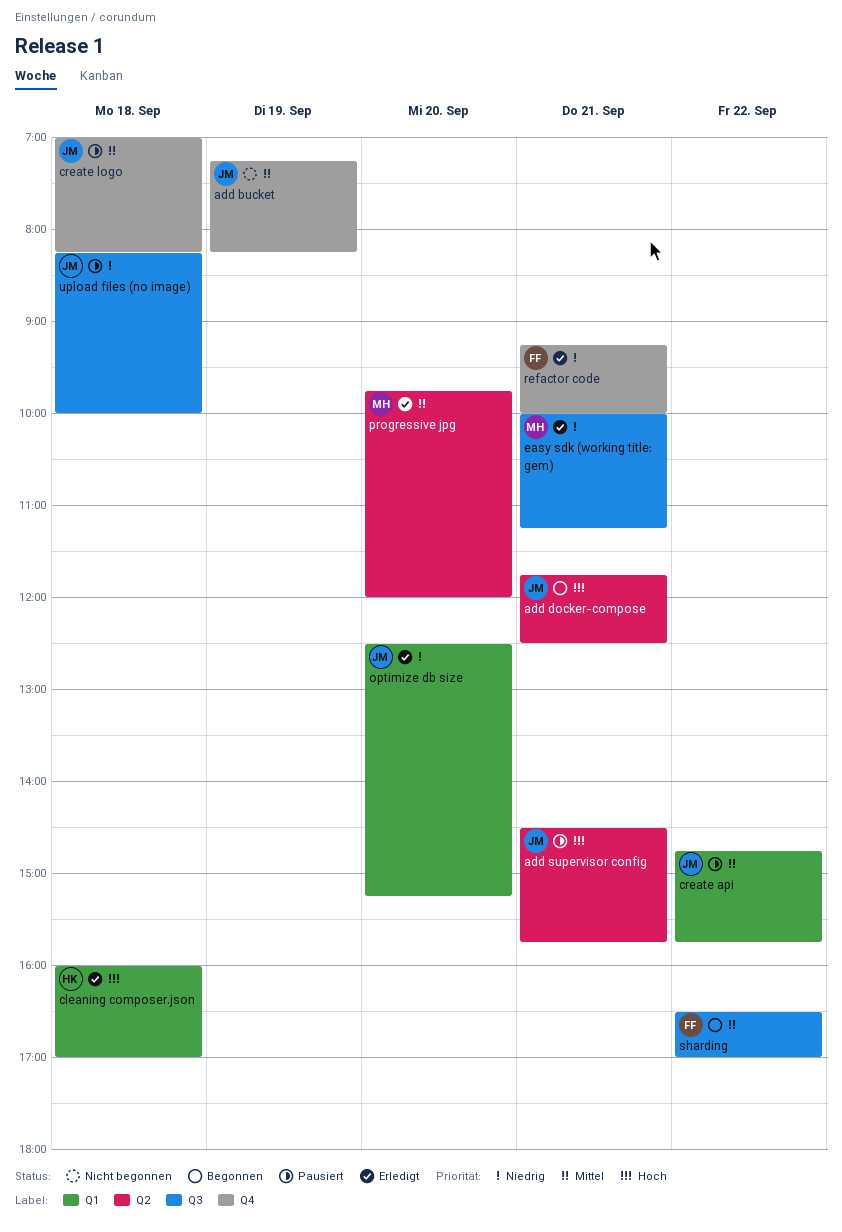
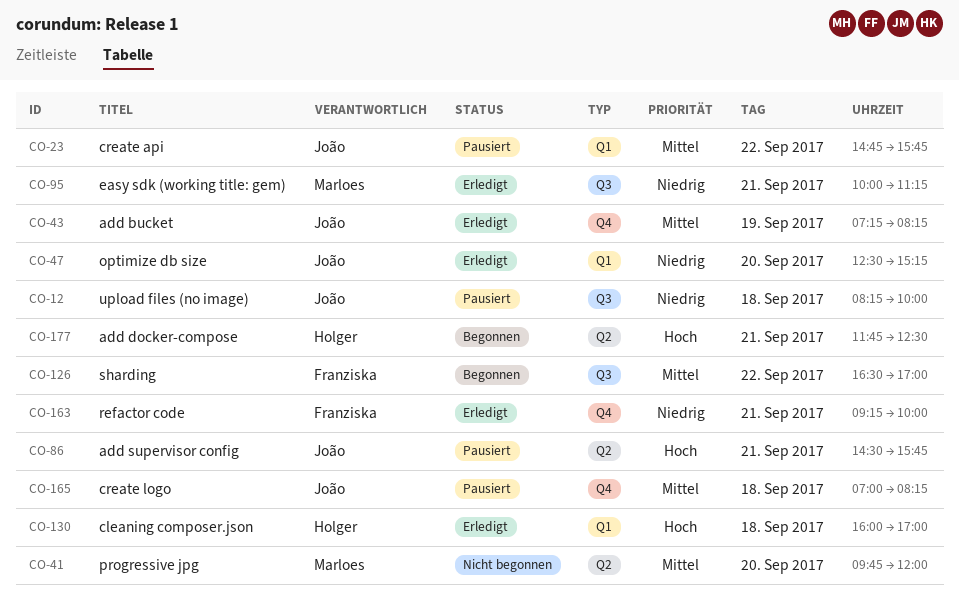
add bucket, status: Nicht begonnen -> Erledigt
add docker-compose, owner: João -> Holger
progressive jpg, status: Erledigt -> Nicht begonnen

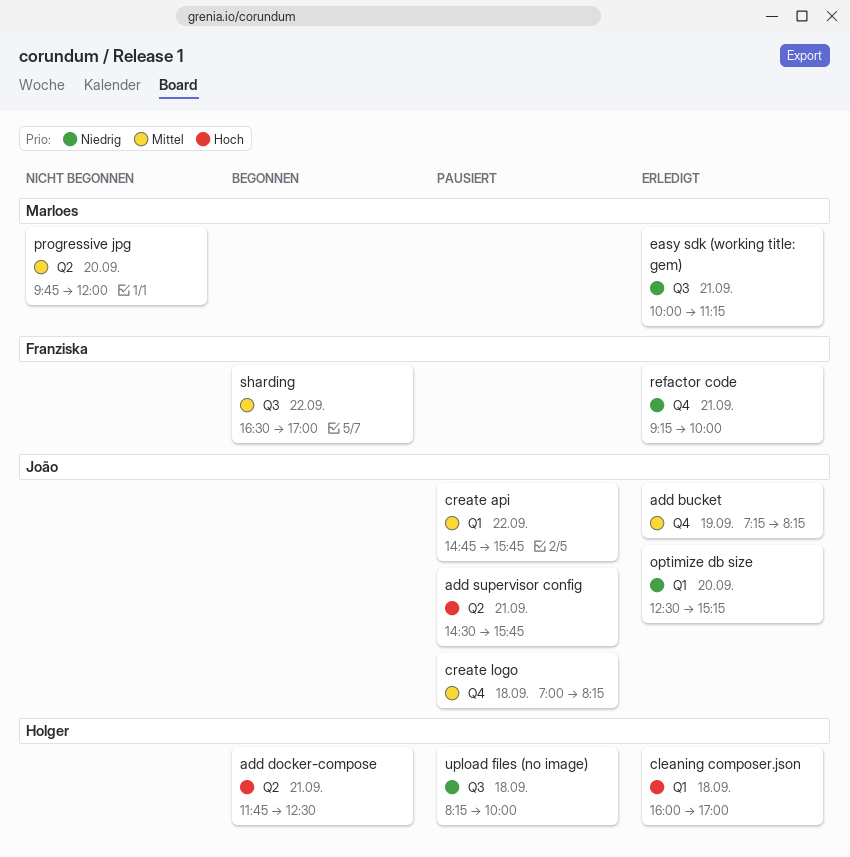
upload files (no image), owner: João -> Holger

